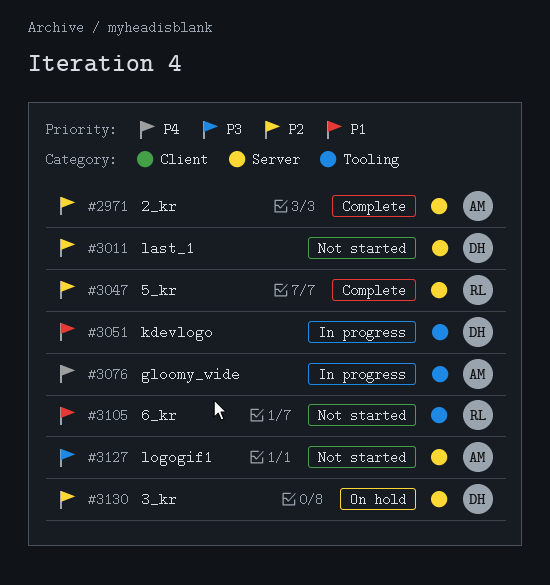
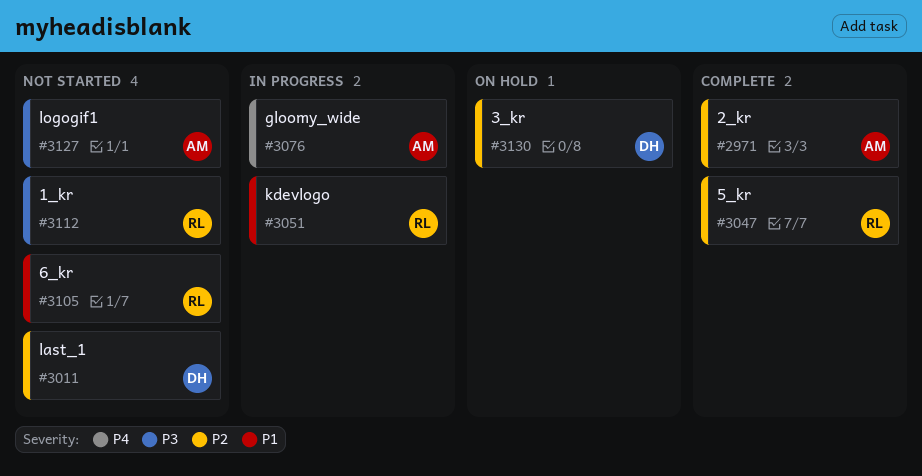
#3051, owner: DH -> RL
#3112: none -> present

